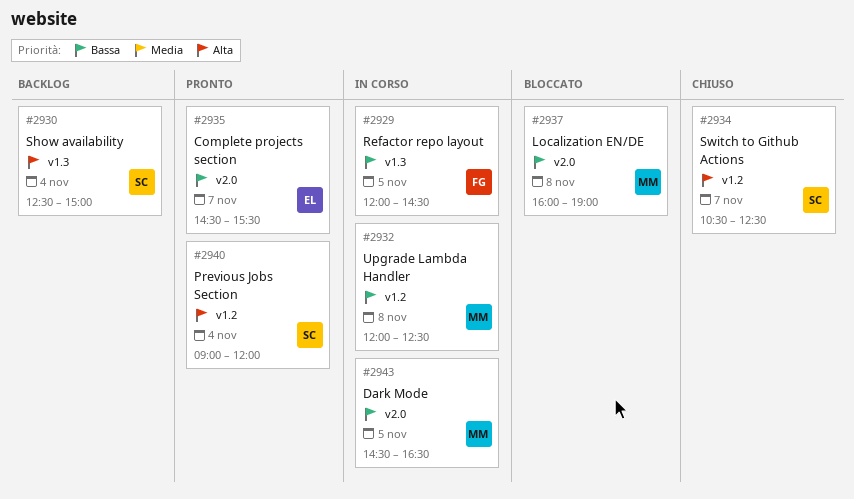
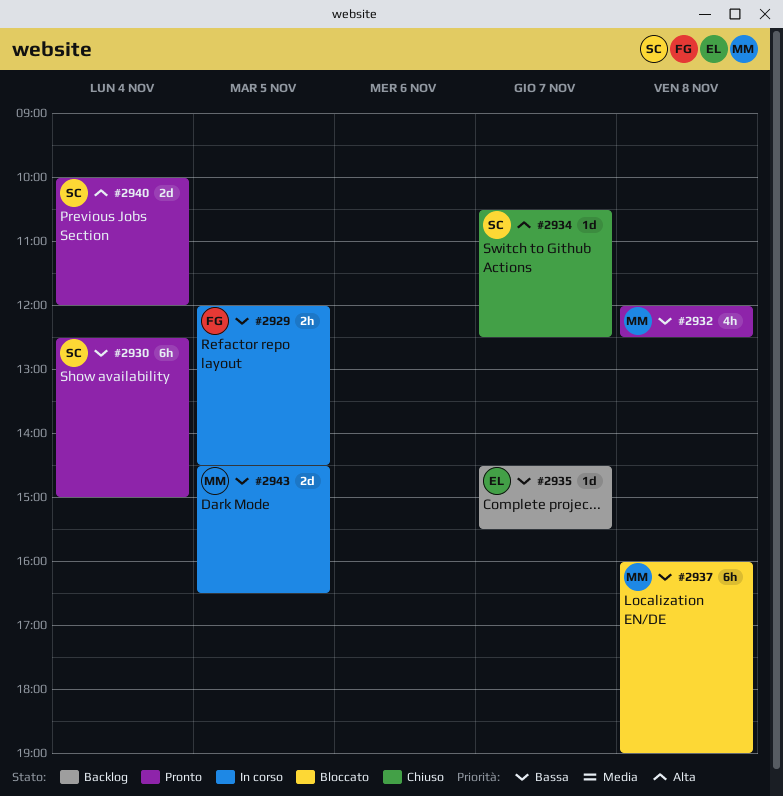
#2930, status: Backlog -> Pronto
#2930, priority: Alta -> Bassa
#2932, status: In corso -> Pronto
#2935, status: Pronto -> Backlog
#2940, begins: 09:00 -> 10:00

